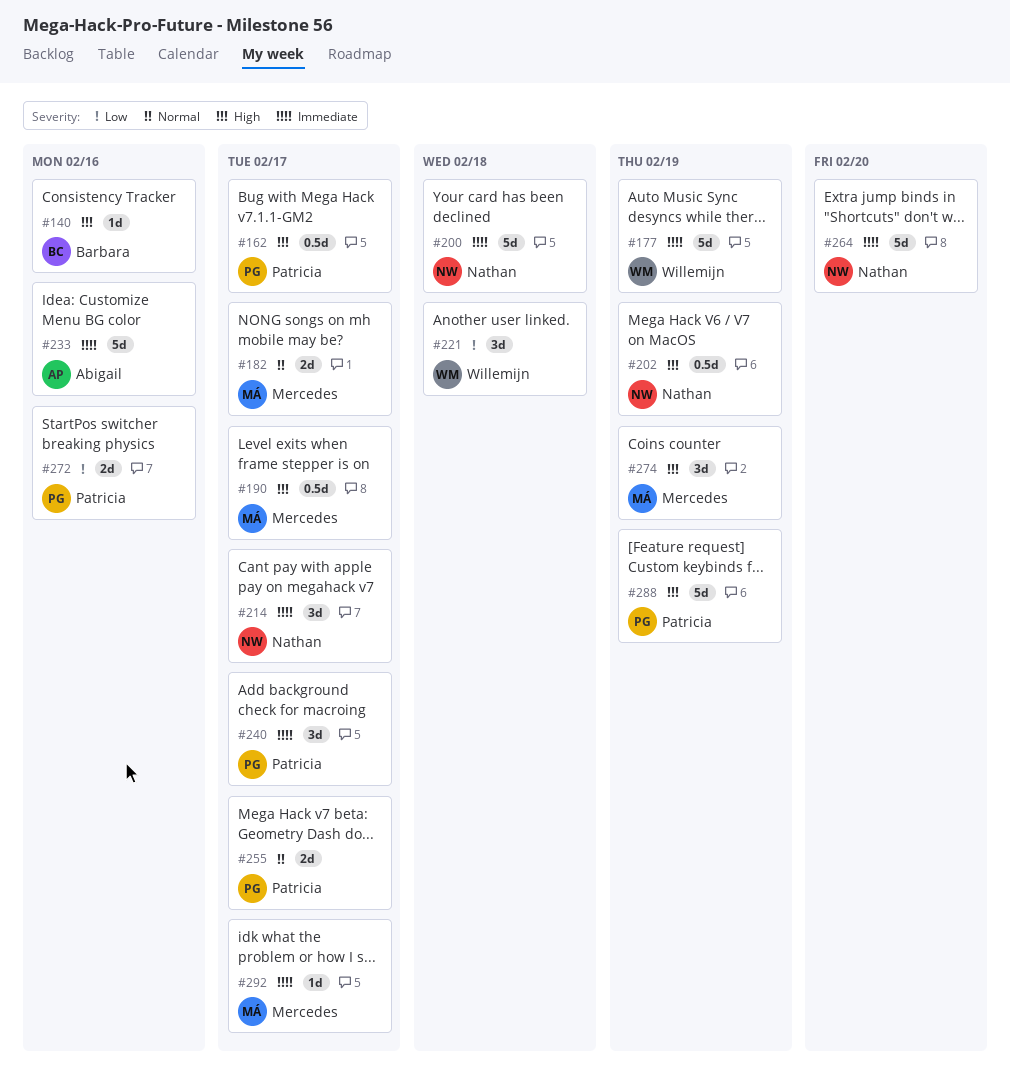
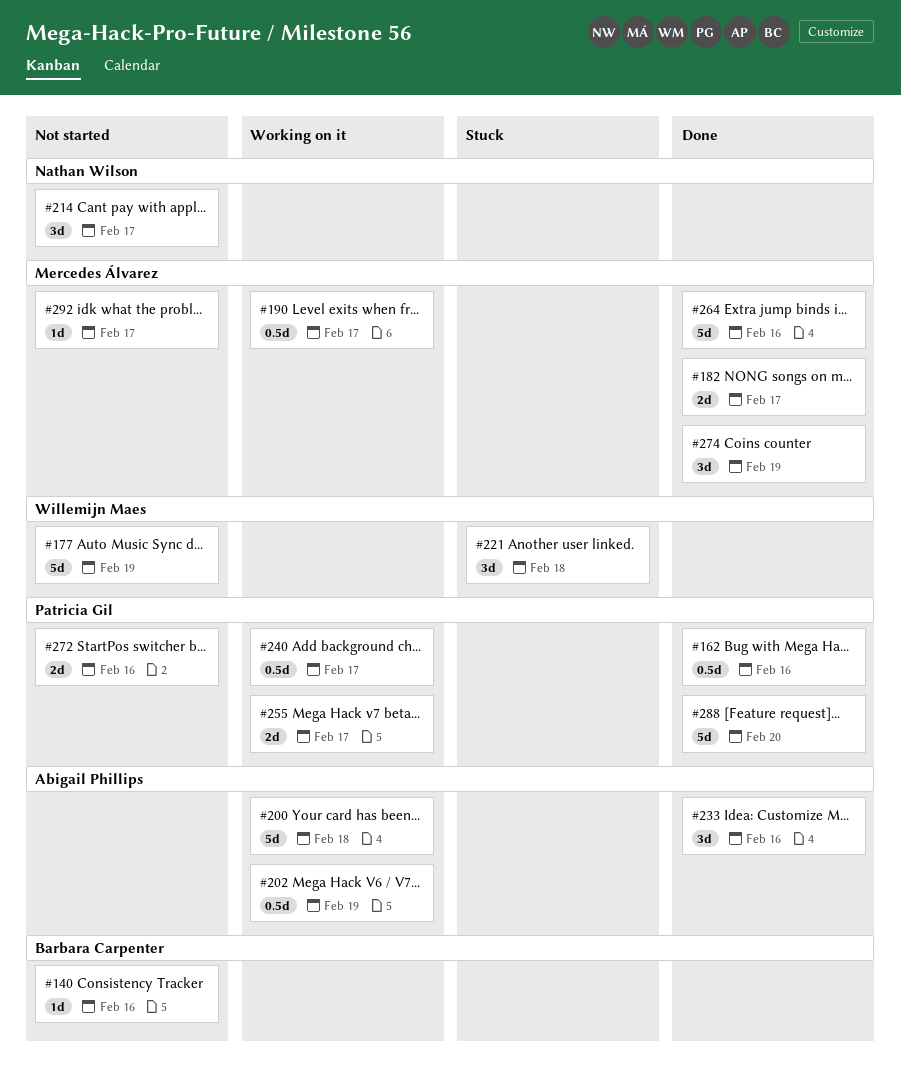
#162, due: Feb 17 -> Feb 16
#200, owner: Nathan Wilson -> Abigail Phillips
#202, owner: Nathan Wilson -> Abigail Phillips
#233, estimate: 5d -> 3d
#240, estimate: 3d -> 0.5d
#264, owner: Nathan Wilson -> Mercedes Álvarez
#264, due: Feb 20 -> Feb 16
#288, due: Feb 19 -> Feb 20

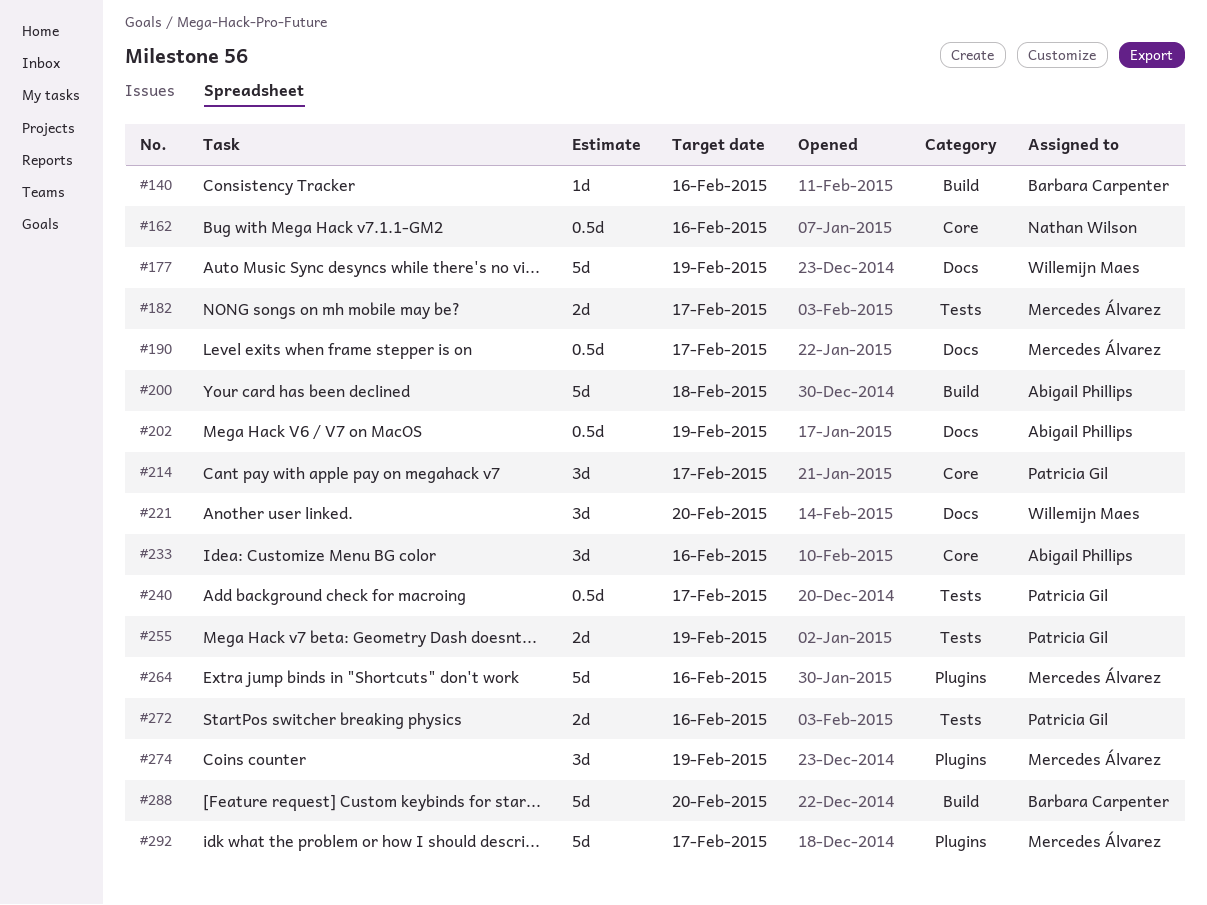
#162, owner: Patricia Gil -> Nathan Wilson
#214, owner: Nathan Wilson -> Patricia Gil
#221, due: Feb 18 -> Feb 20
#255, due: Feb 17 -> Feb 19
#288, owner: Patricia Gil -> Barbara Carpenter
#292, estimate: 1d -> 5d

